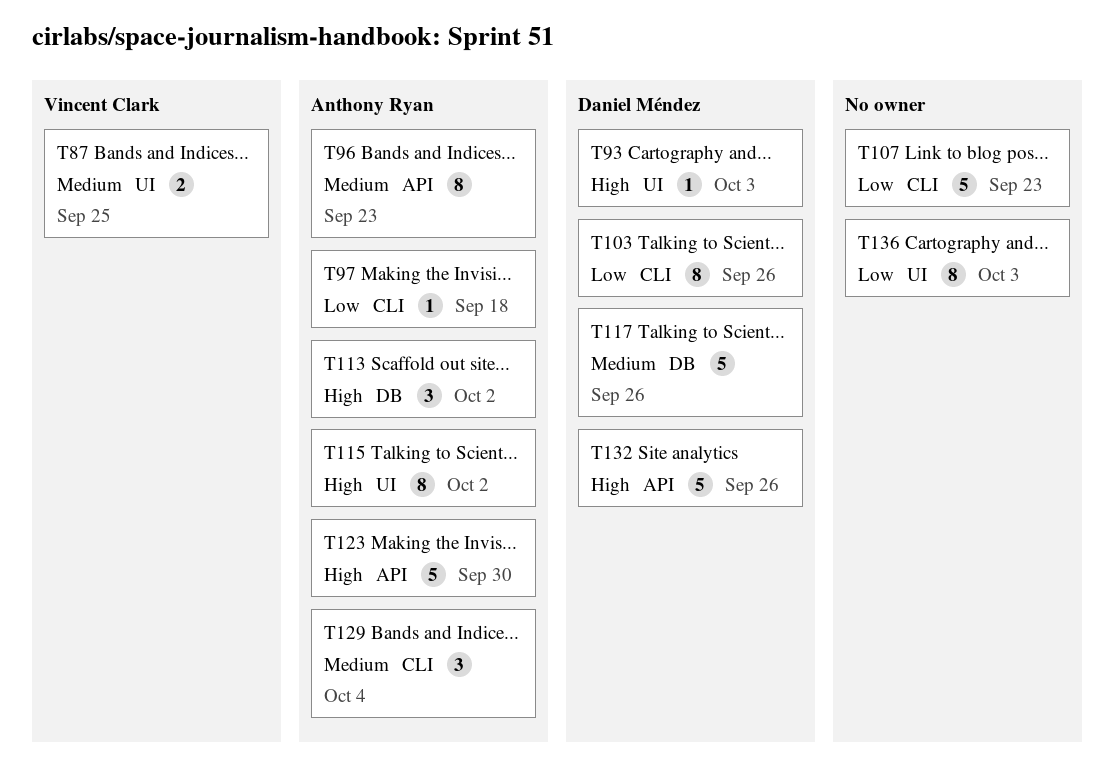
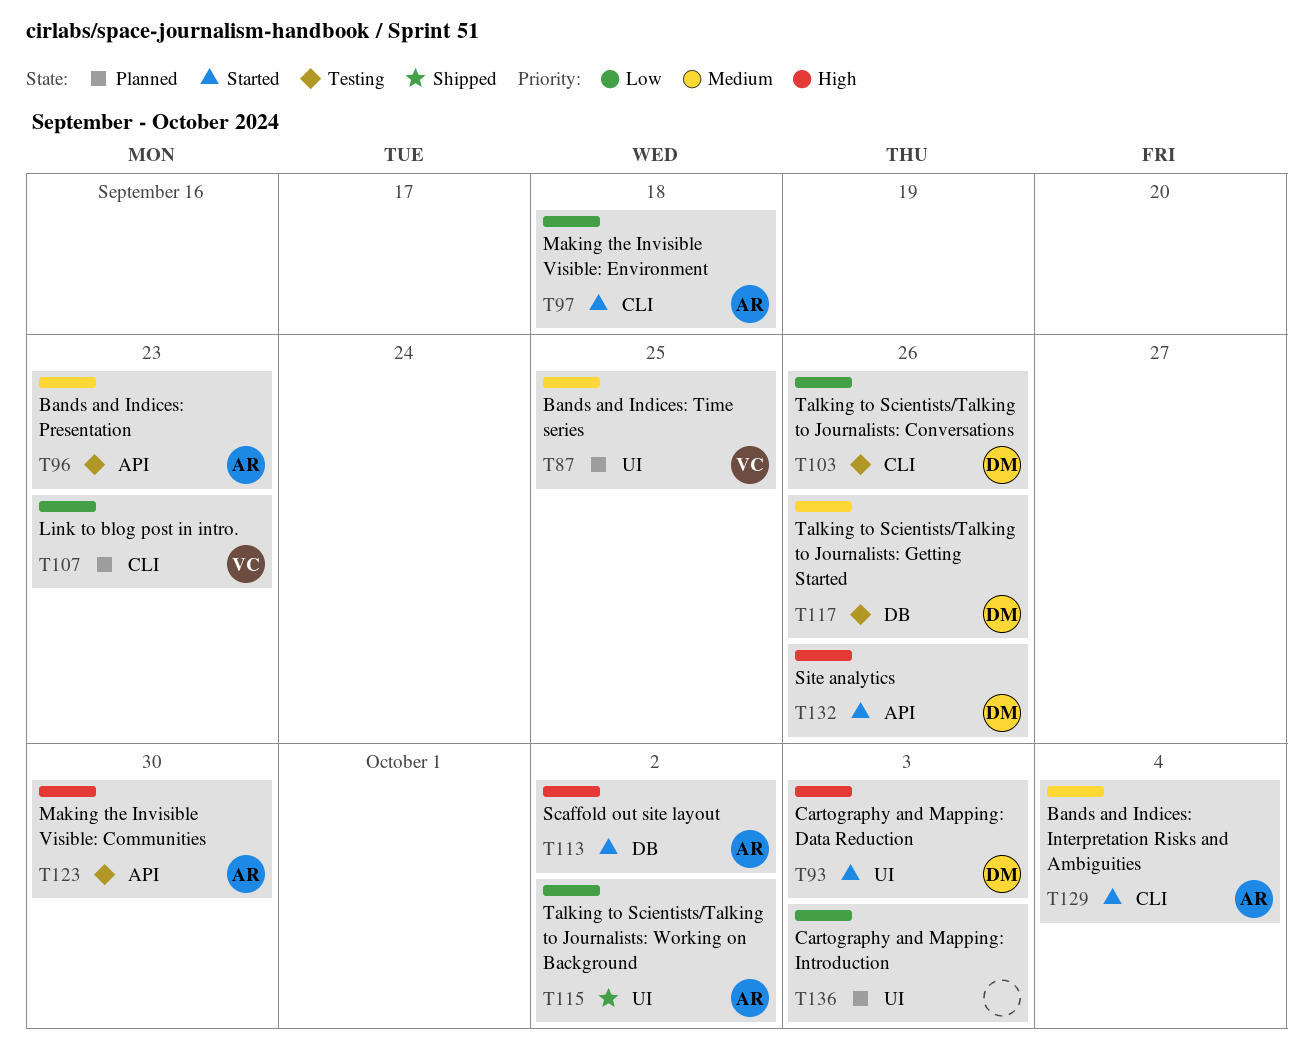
T107, owner: none -> Vincent Clark
T115, priority: High -> Low

